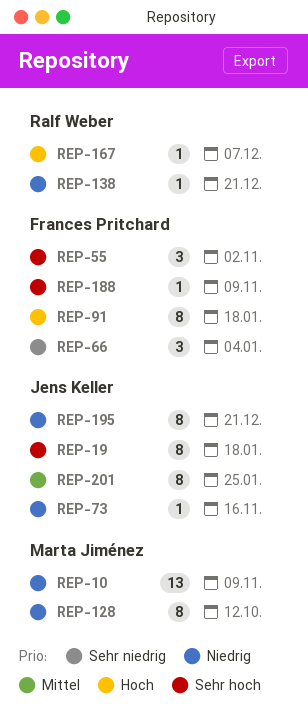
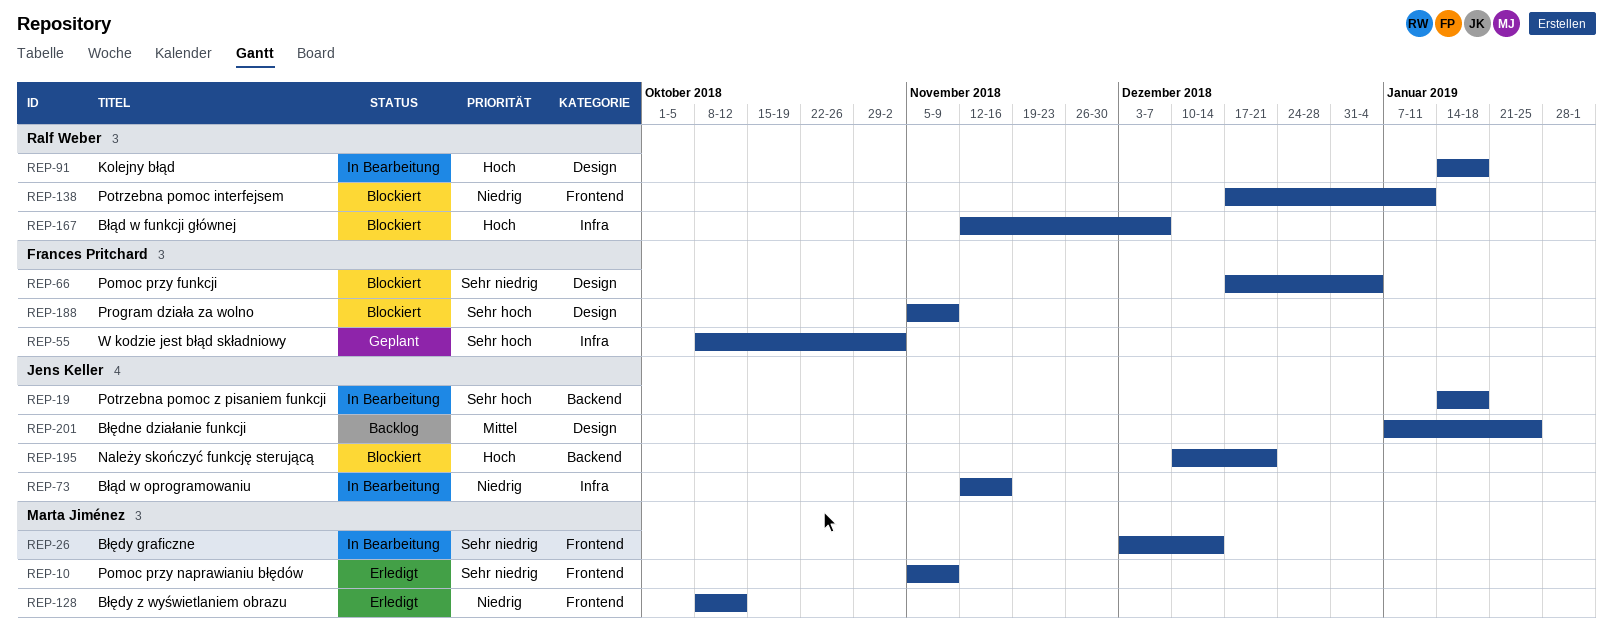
REP-10, priority: Niedrig -> Sehr niedrig
REP-26: none -> present
REP-91, owner: Frances Pritchard -> Ralf Weber
REP-138, due: Dec 21 -> Jan 11
REP-195, priority: Niedrig -> Hoch

